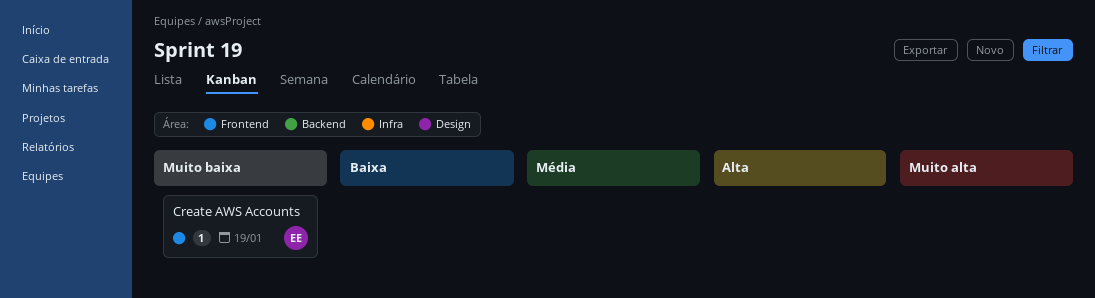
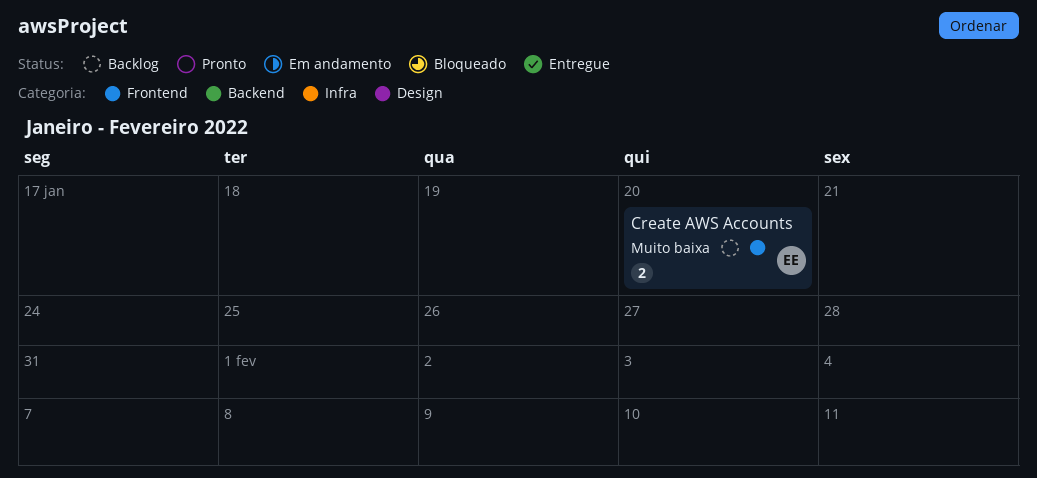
Create AWS Accounts, estimate: 1 -> 2
Create AWS Accounts, due: Jan 19 -> Jan 20

